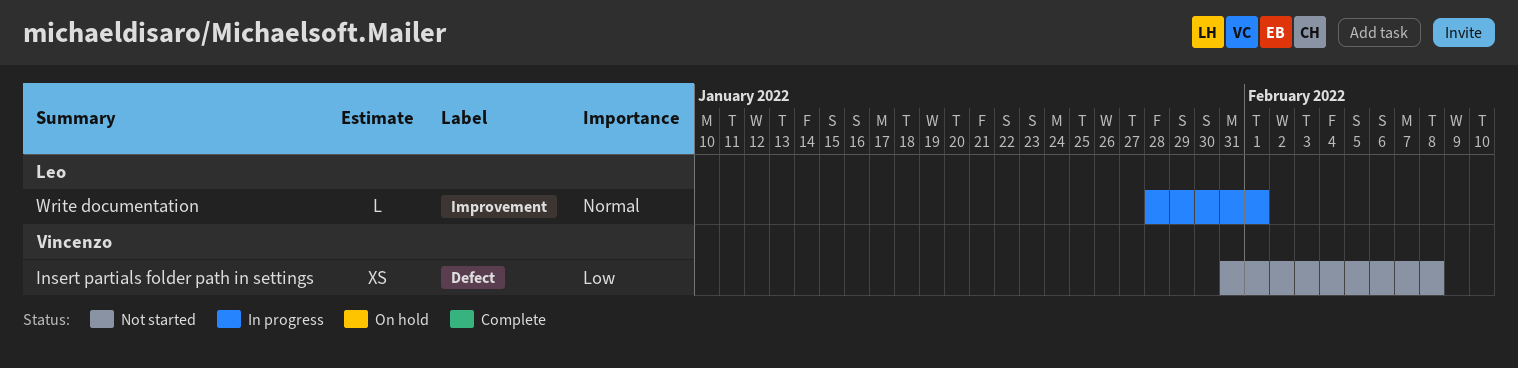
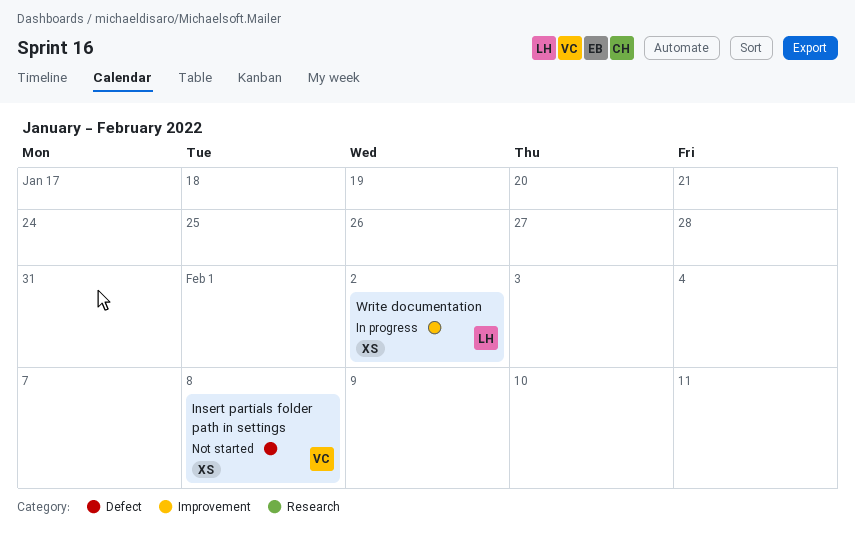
Write documentation, estimate: L -> XS
Write documentation, due: Feb 1 -> Feb 2

